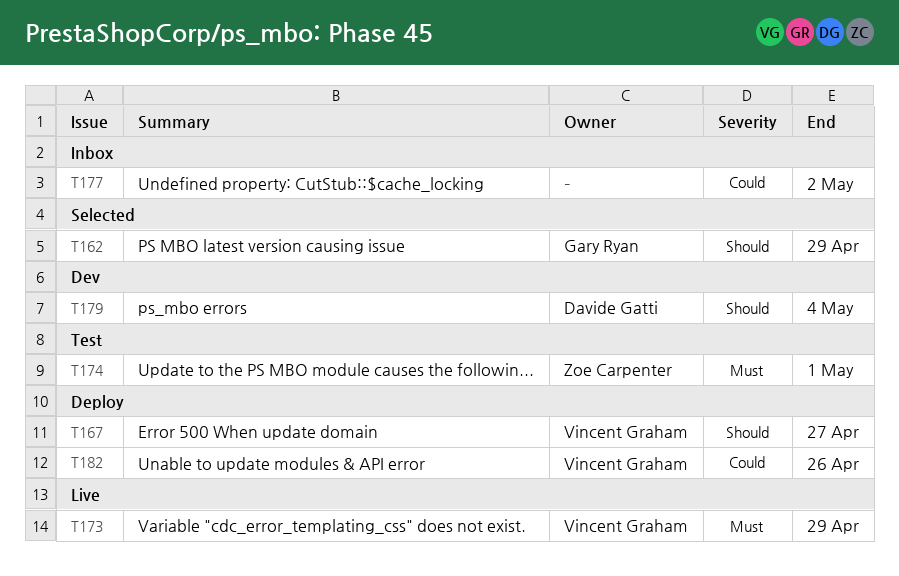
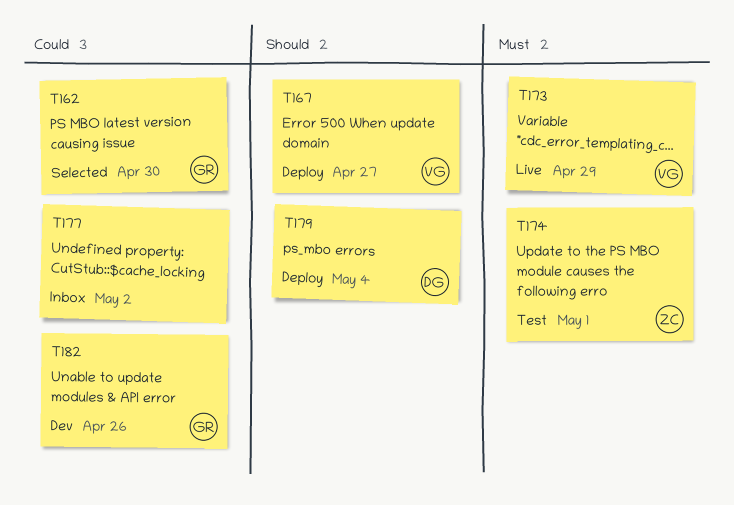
T162, priority: Should -> Could
T162, due: Apr 29 -> Apr 30
T179, status: Dev -> Deploy
T182, status: Deploy -> Dev
T182, owner: Vincent Graham -> Gary Ryan

